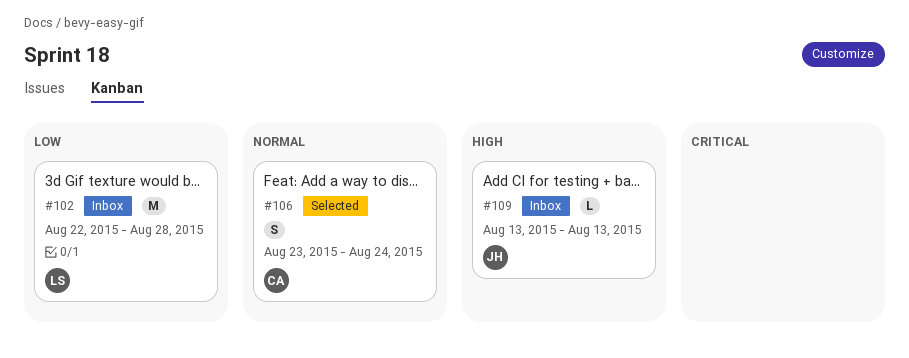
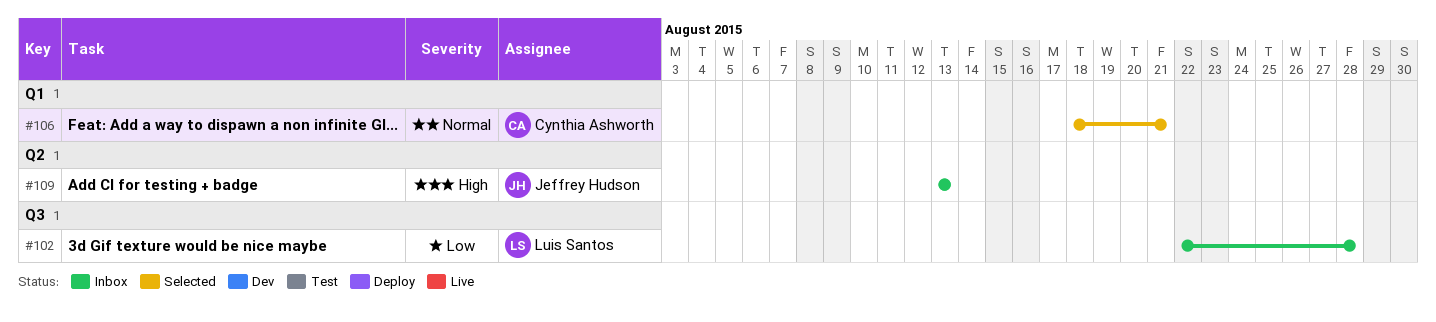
#106, start: Aug 23 -> Aug 18
#106, due: Aug 24 -> Aug 21

